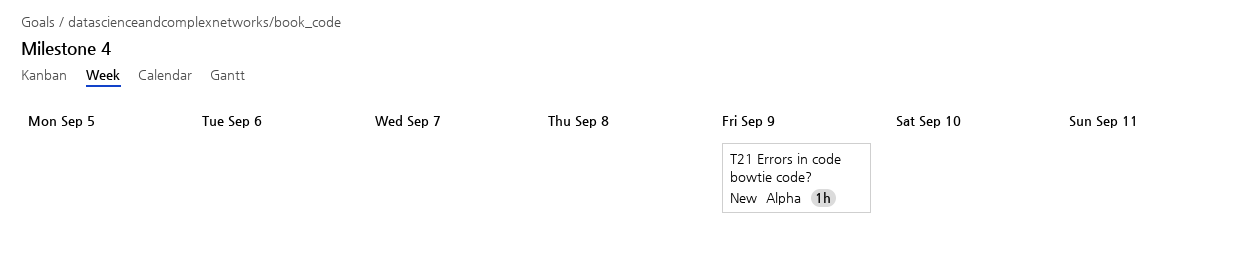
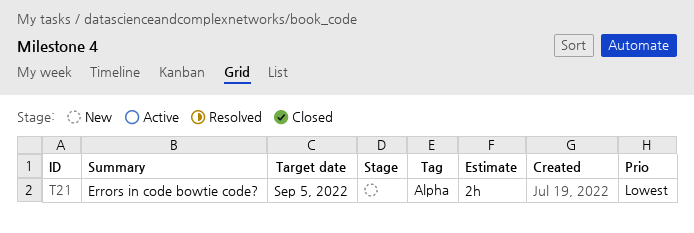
T21, estimate: 1h -> 2h
T21, due: Sep 9 -> Sep 5

